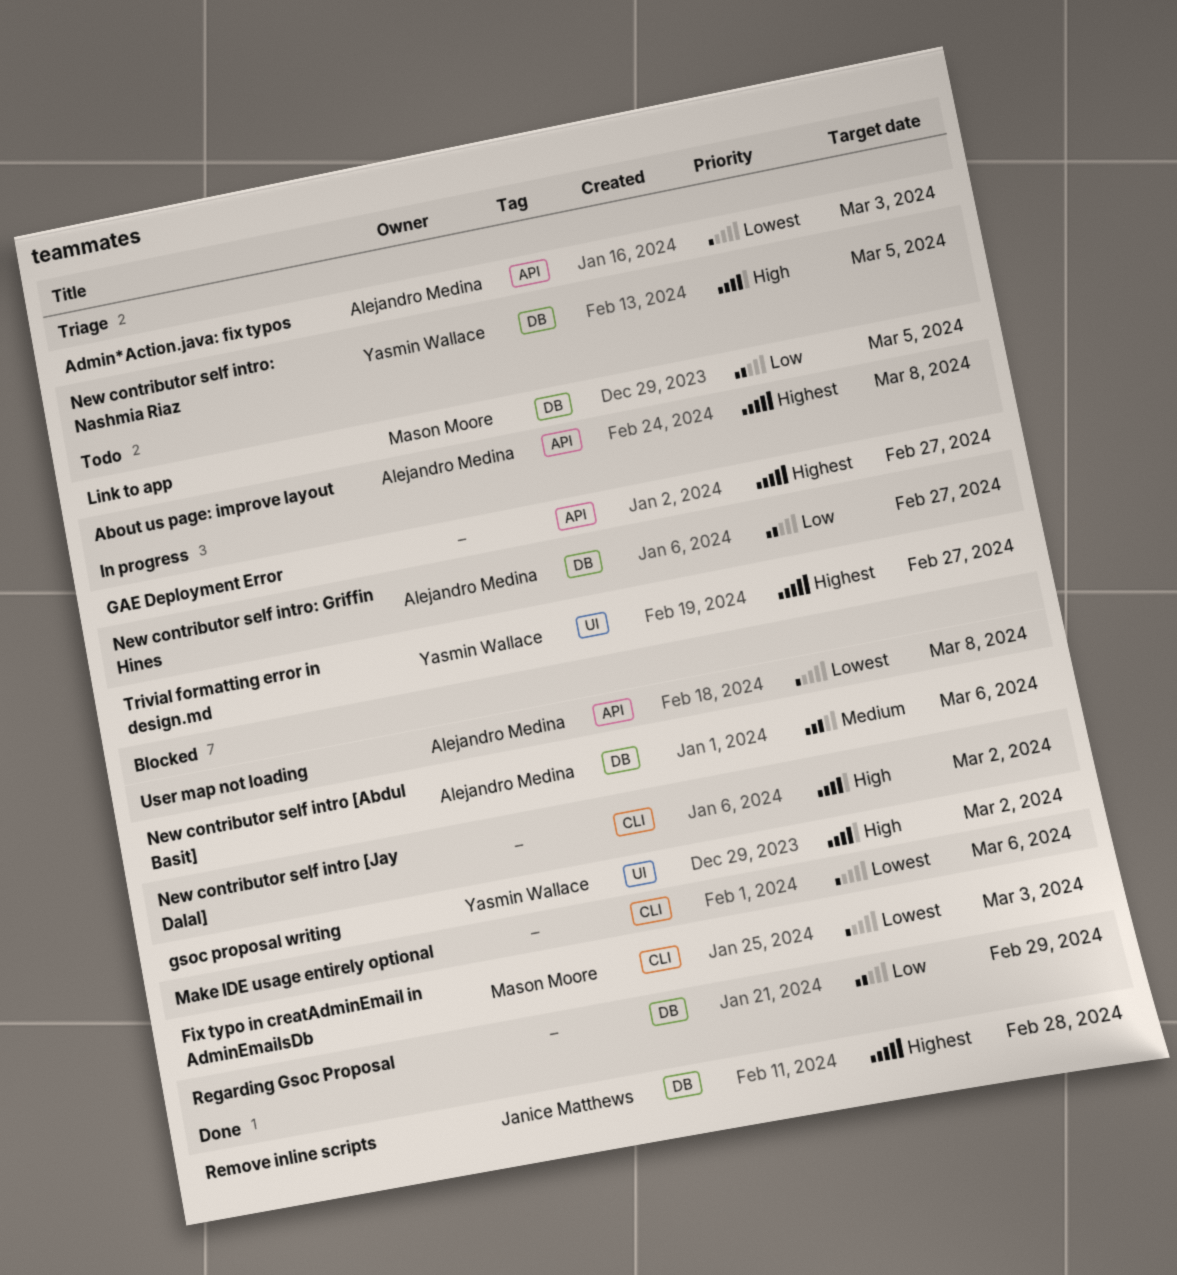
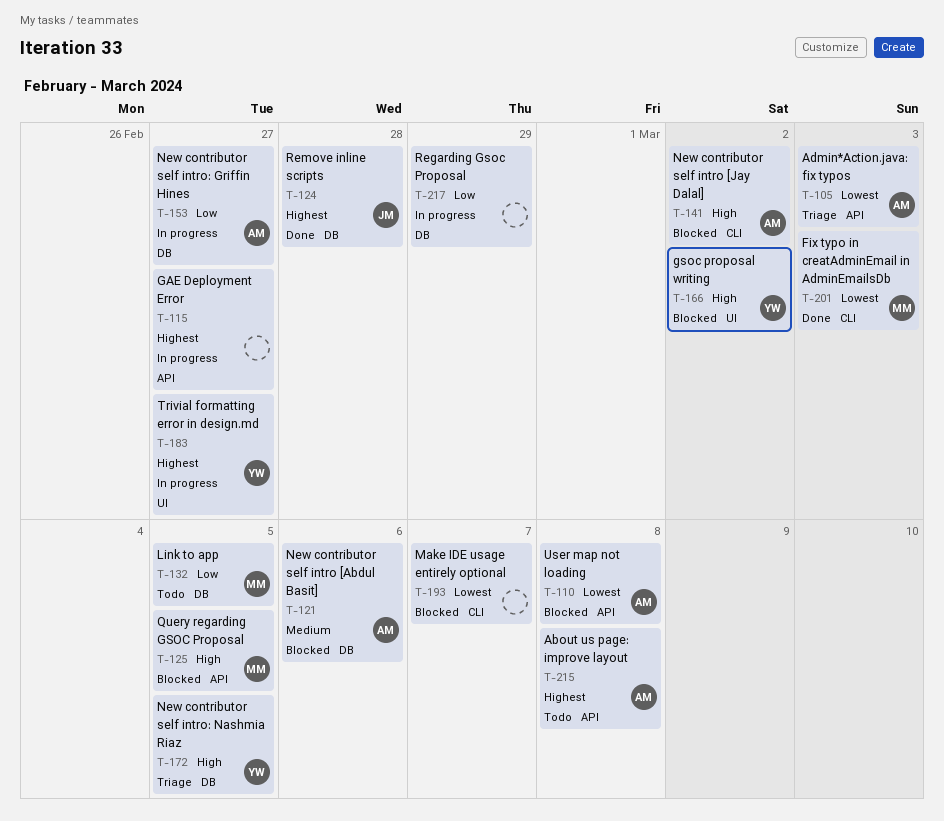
Fix typo in creatAdminEmail in AdminEmailsDb, status: Blocked -> Done
Make IDE usage entirely optional, due: Mar 6 -> Mar 7
New contributor self intro [Jay Dalal], owner: none -> Alejandro Medina
Query regarding GSOC Proposal: none -> present
Regarding Gsoc Proposal, status: Blocked -> In progress

